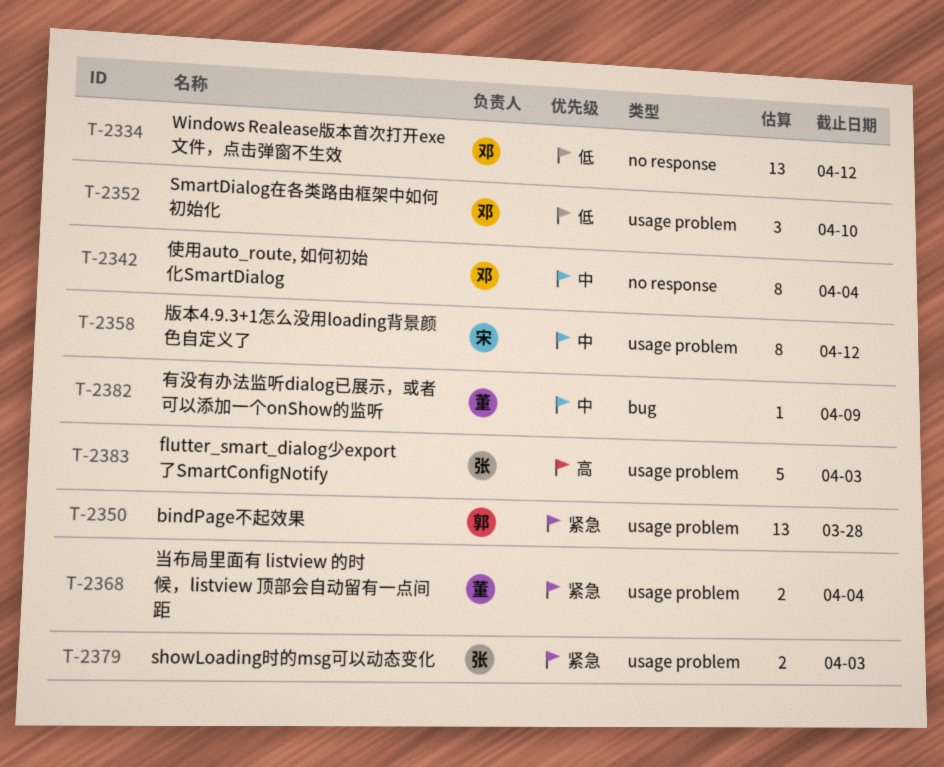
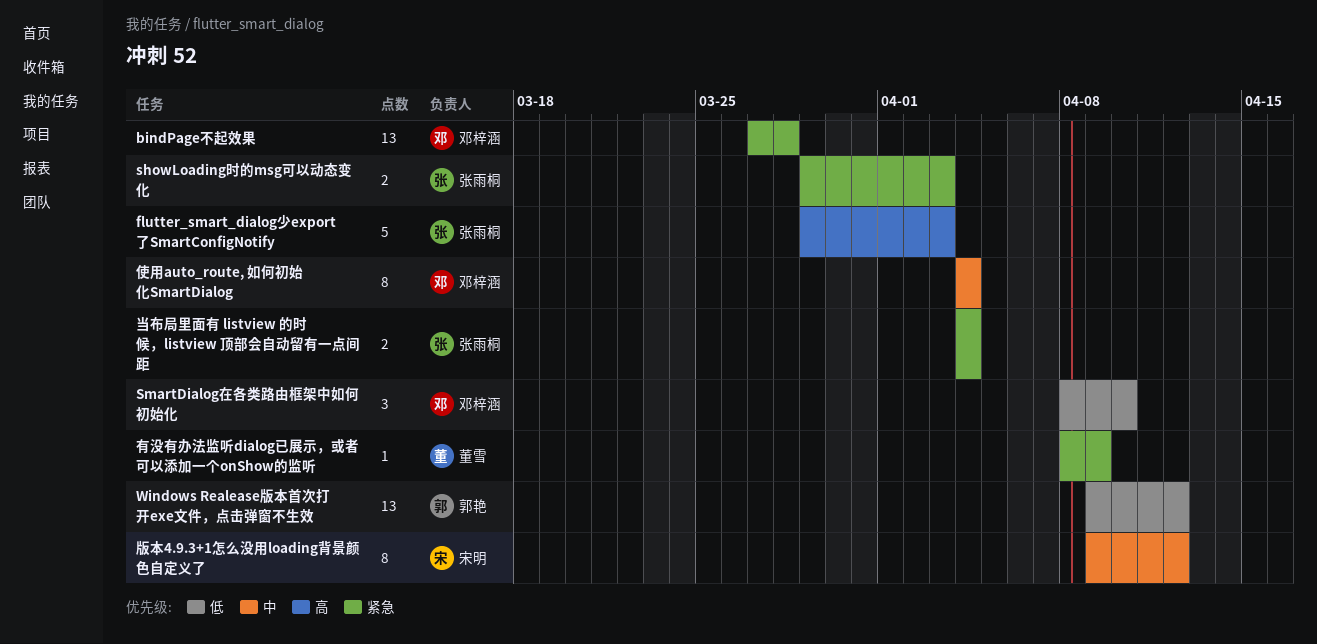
bindPage不起效果, owner: 郭艳 -> 邓梓涵
Windows Realease版本首次打开exe文件，点击弹窗不生效, owner: 邓梓涵 -> 郭艳
当布局里面有 listview 的时候，listview 顶部会自动留有一点间距, owner: 董雪 -> 张雨桐
有没有办法监听dialog已展示，或者可以添加一个onShow的监听, priority: 中 -> 紧急

